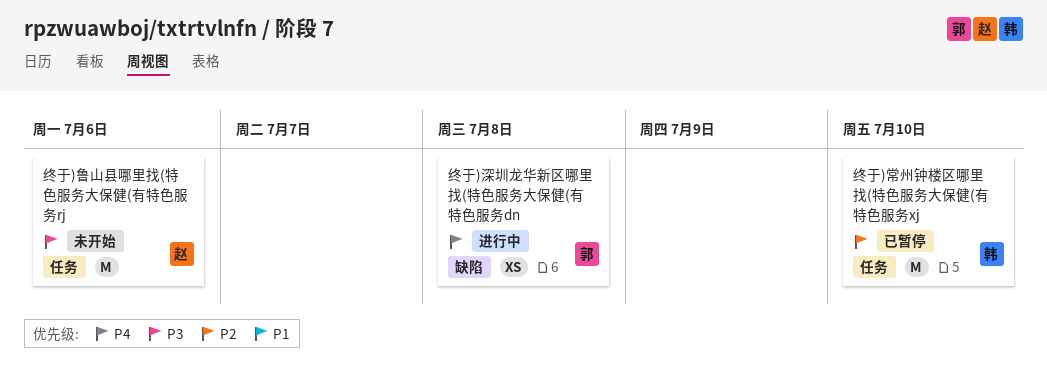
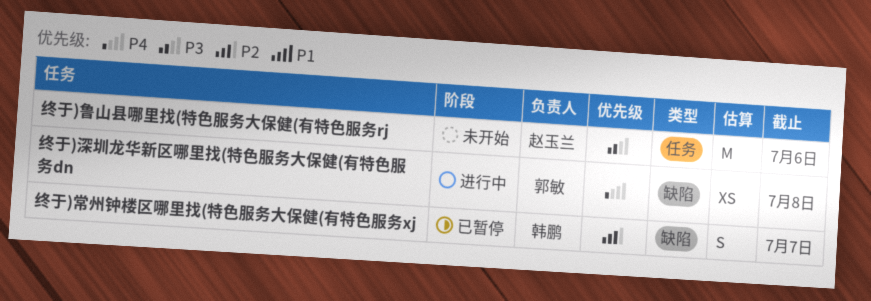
终于)常州钟楼区哪里找(特色服务大保健(有特色服务xj, label: 任务 -> 缺陷
终于)常州钟楼区哪里找(特色服务大保健(有特色服务xj, estimate: M -> S
终于)常州钟楼区哪里找(特色服务大保健(有特色服务xj, due: Jul 10 -> Jul 7

